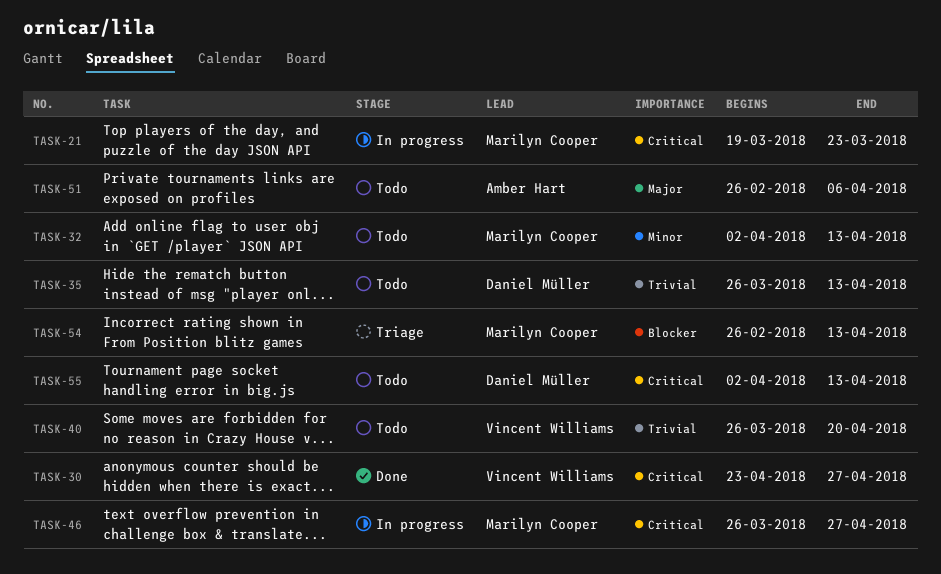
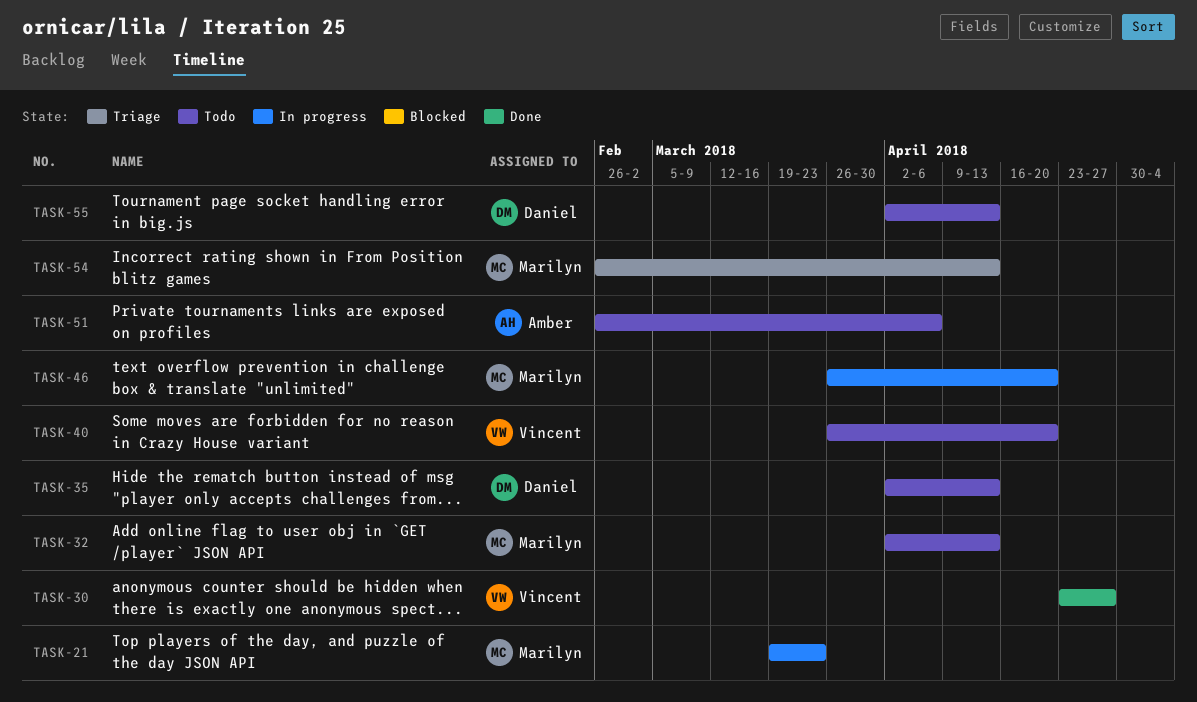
TASK-35, start: Mar 26 -> Apr 2
TASK-46, due: Apr 27 -> Apr 20

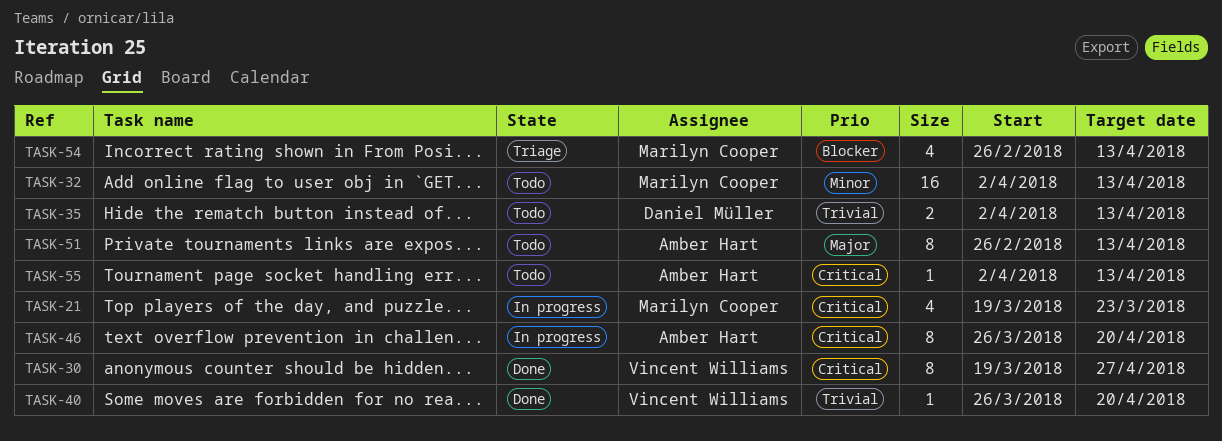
TASK-30, start: Apr 23 -> Mar 19
TASK-40, status: Todo -> Done
TASK-46, owner: Marilyn Cooper -> Amber Hart
TASK-51, due: Apr 6 -> Apr 13
TASK-55, owner: Daniel Müller -> Amber Hart

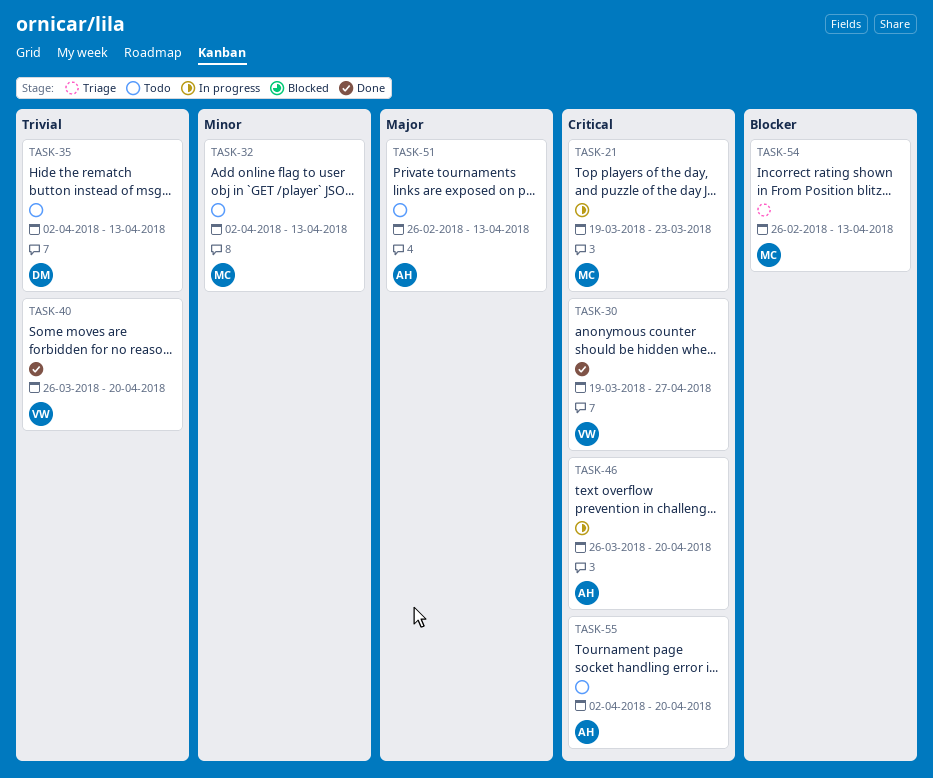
TASK-55, due: Apr 13 -> Apr 20

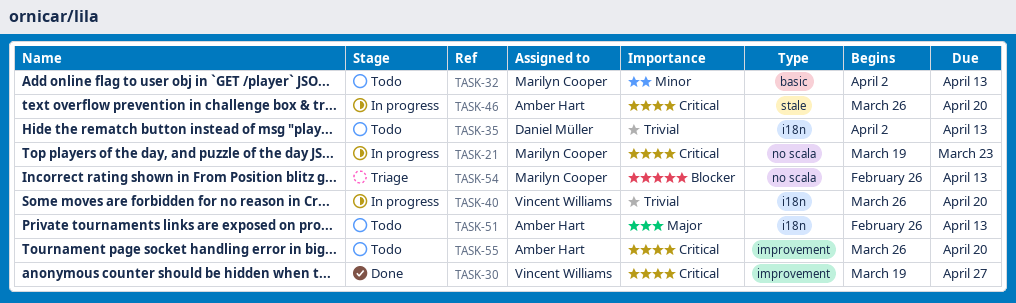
TASK-40, status: Done -> In progress
TASK-55, start: Apr 2 -> Mar 26

